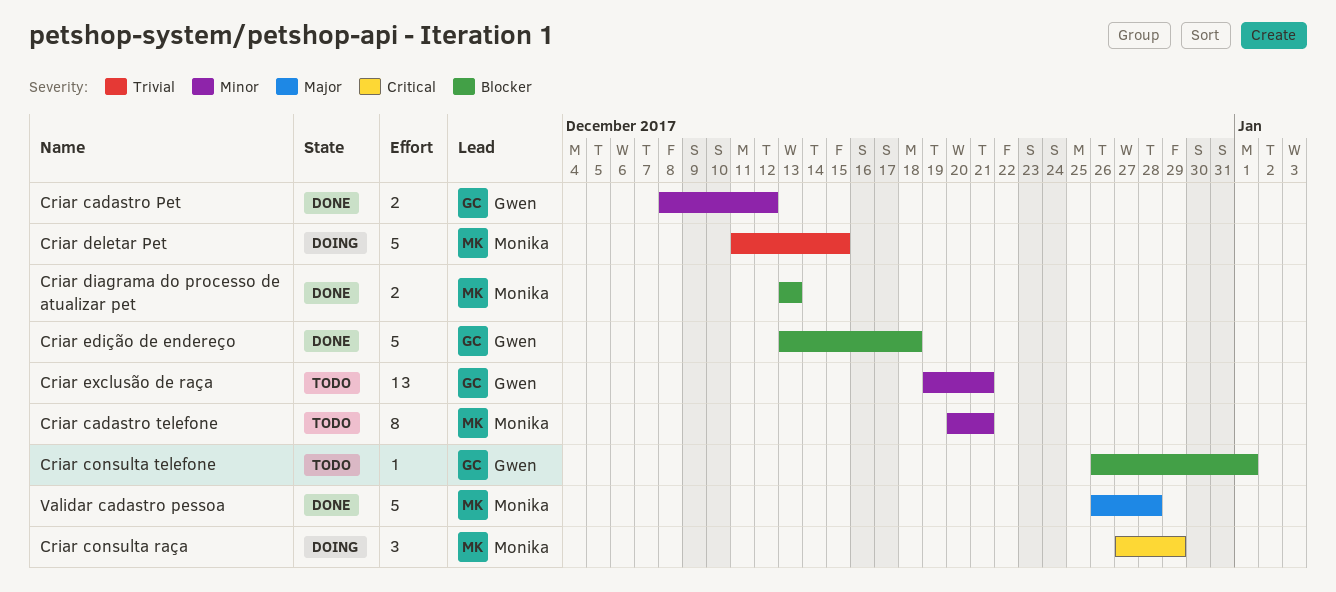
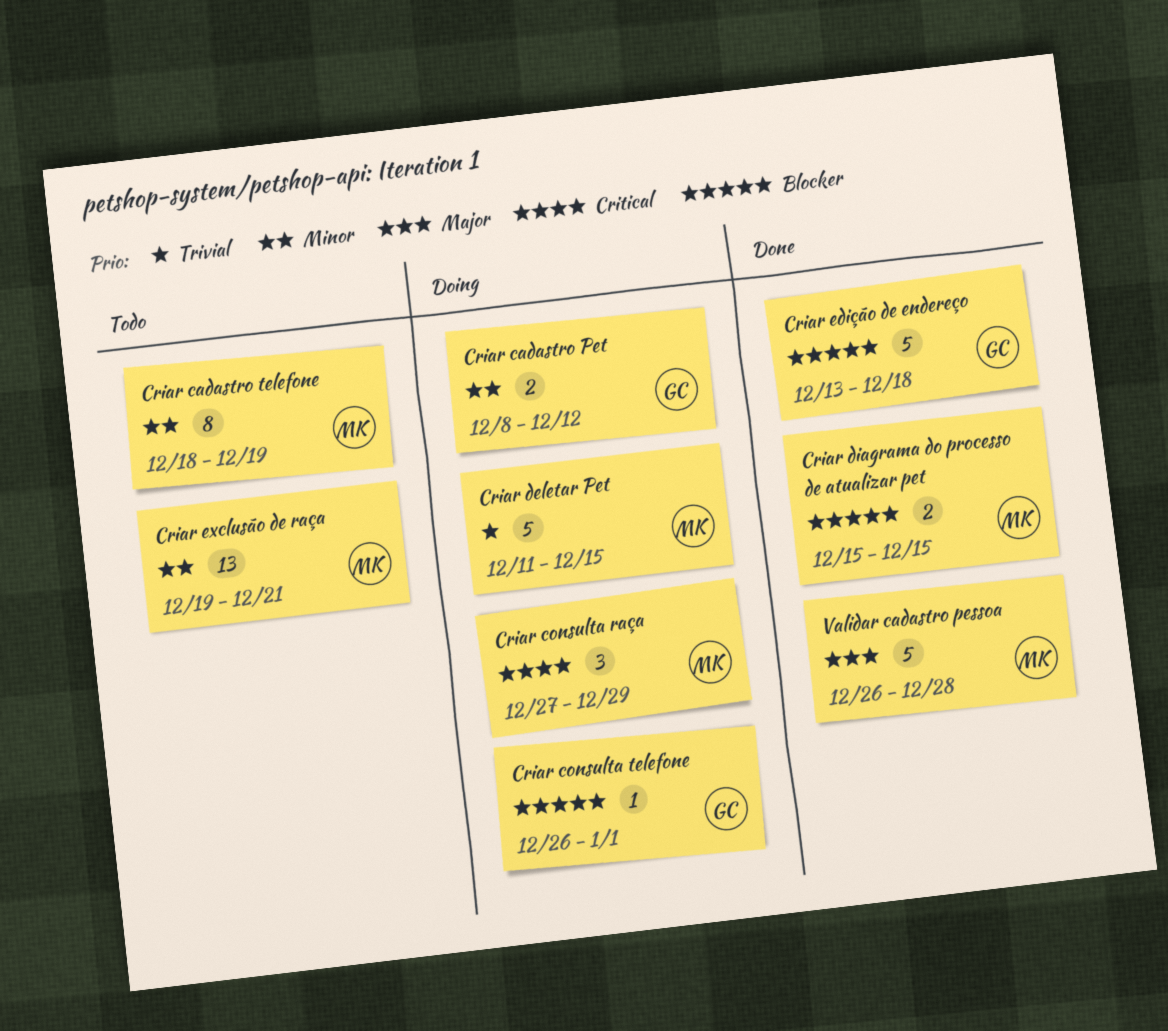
Criar cadastro Pet, status: Done -> Doing
Criar cadastro telefone, start: Dec 20 -> Dec 18
Criar cadastro telefone, due: Dec 21 -> Dec 19
Criar consulta telefone, status: Todo -> Doing
Criar diagrama do processo de atualizar pet, start: Dec 13 -> Dec 15
Criar diagrama do processo de atualizar pet, due: Dec 13 -> Dec 15
Criar exclusão de raça, owner: Gwen -> Monika

